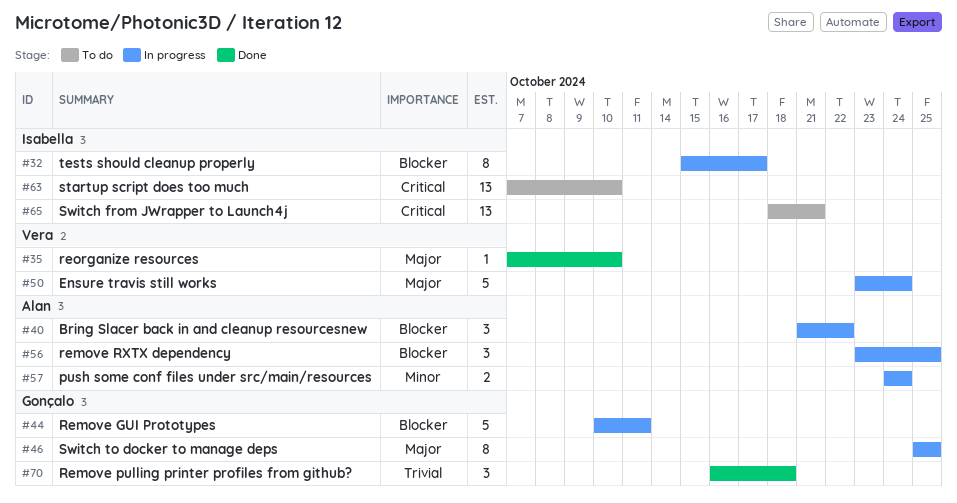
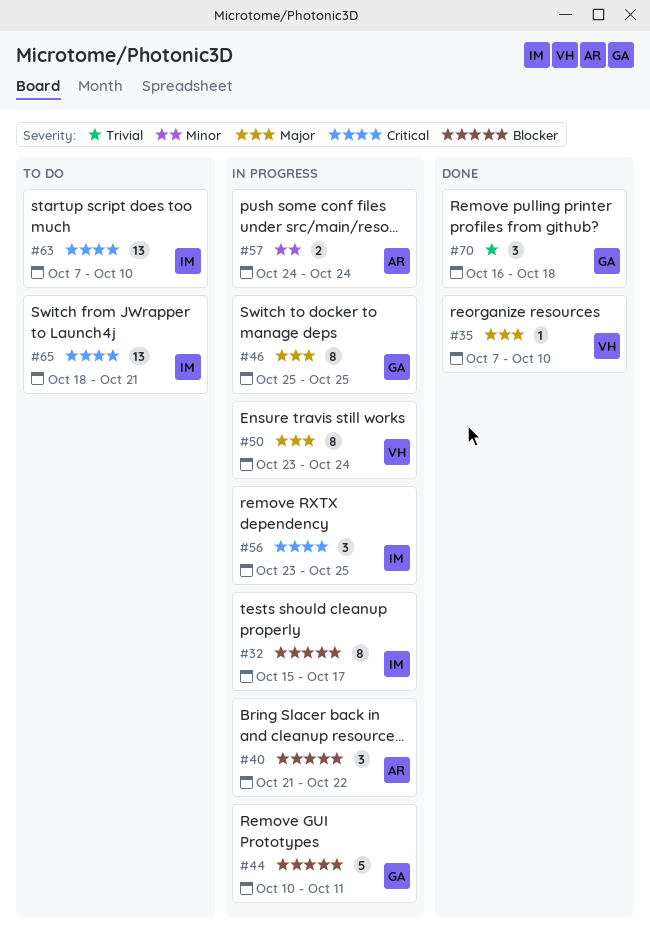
#50, estimate: 5 -> 8
#56, owner: Alan -> Isabella
#56, priority: Blocker -> Critical

